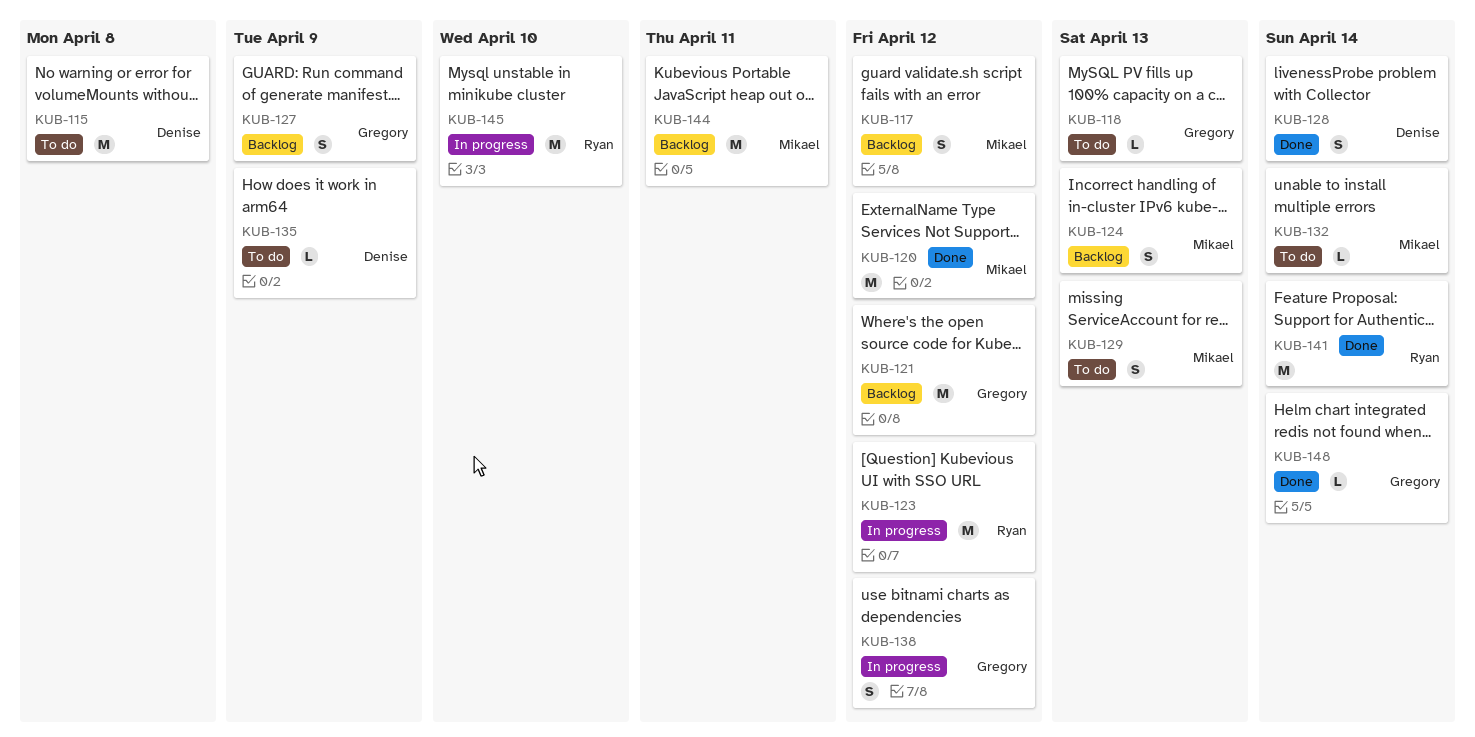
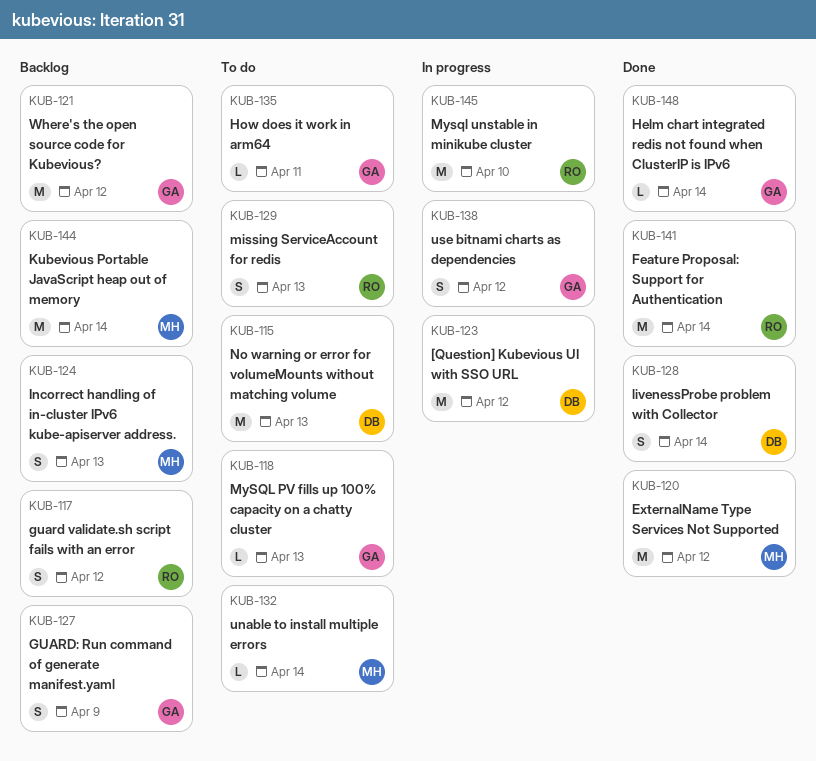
KUB-115, due: Apr 8 -> Apr 13
KUB-117, owner: Mikael -> Ryan
KUB-123, owner: Ryan -> Denise
KUB-129, owner: Mikael -> Ryan
KUB-135, owner: Denise -> Gregory
KUB-135, due: Apr 9 -> Apr 11
KUB-144, due: Apr 11 -> Apr 14

